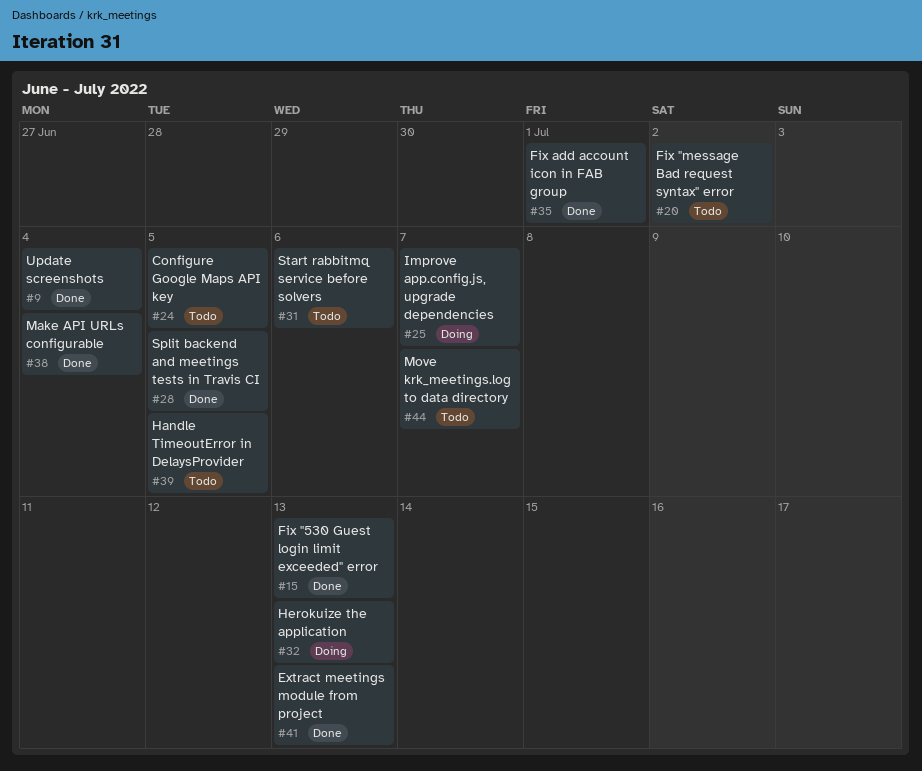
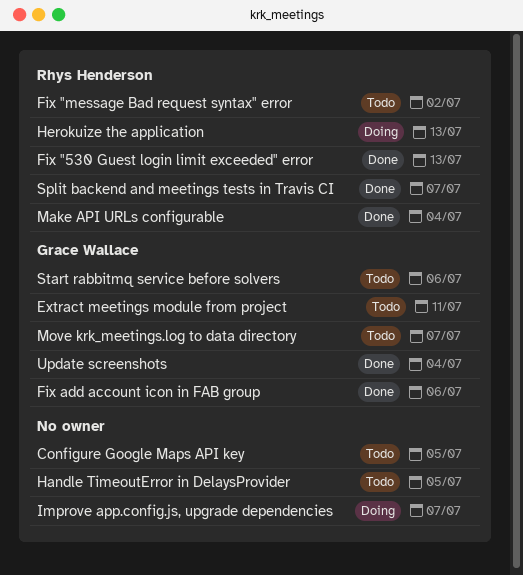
Extract meetings module from project, status: Done -> Todo
Extract meetings module from project, due: Jul 13 -> Jul 11
Fix add account icon in FAB group, due: Jul 1 -> Jul 6
Split backend and meetings tests in Travis CI, due: Jul 5 -> Jul 7

